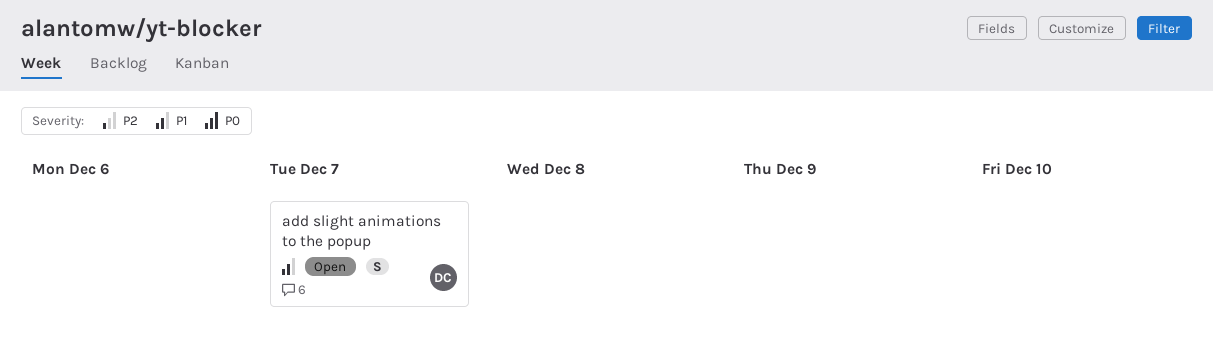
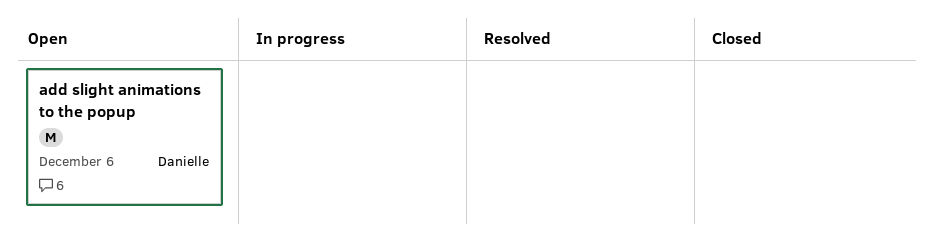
add slight animations to the popup, estimate: S -> M
add slight animations to the popup, due: Dec 7 -> Dec 6

